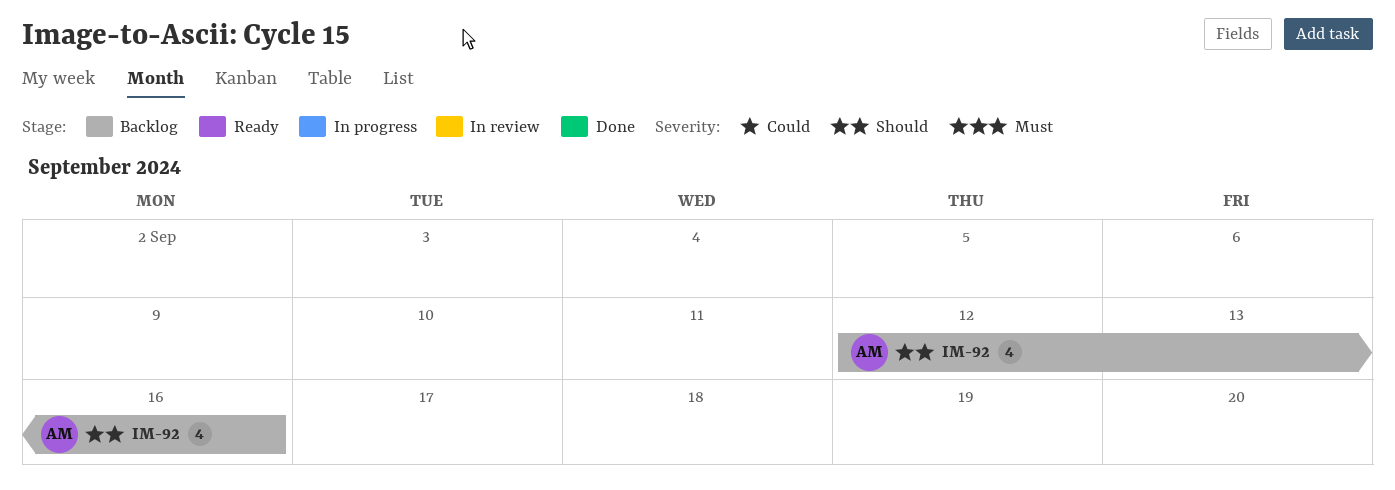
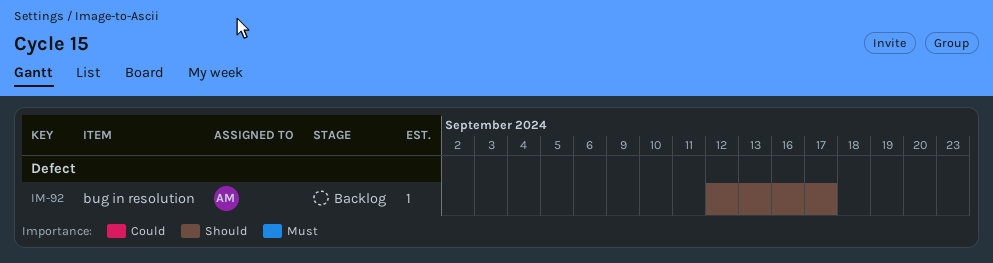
IM-92, estimate: 4 -> 1
IM-92, due: Sep 16 -> Sep 17

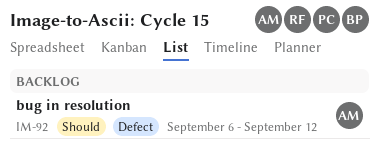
IM-92, start: Sep 12 -> Sep 6
IM-92, due: Sep 17 -> Sep 12

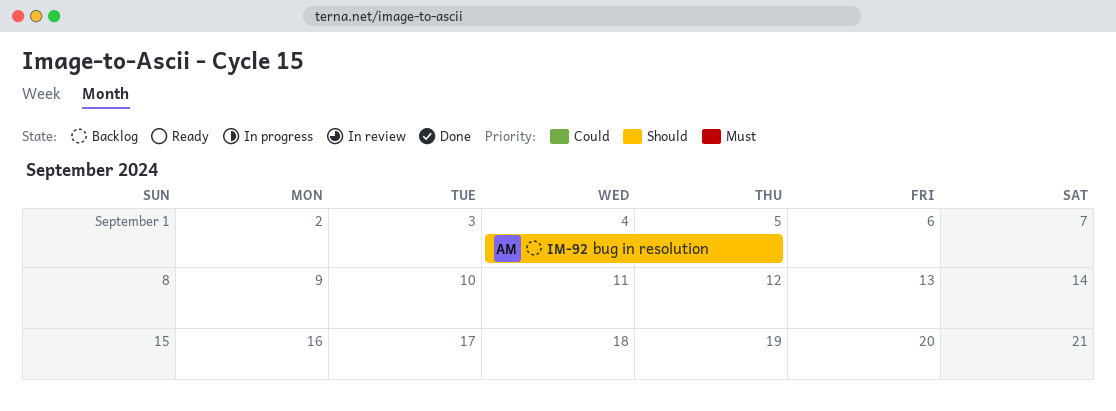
IM-92, start: Sep 6 -> Sep 4
IM-92, due: Sep 12 -> Sep 5

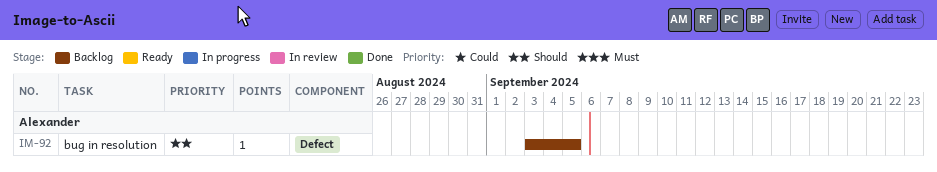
IM-92, start: Sep 4 -> Sep 3

